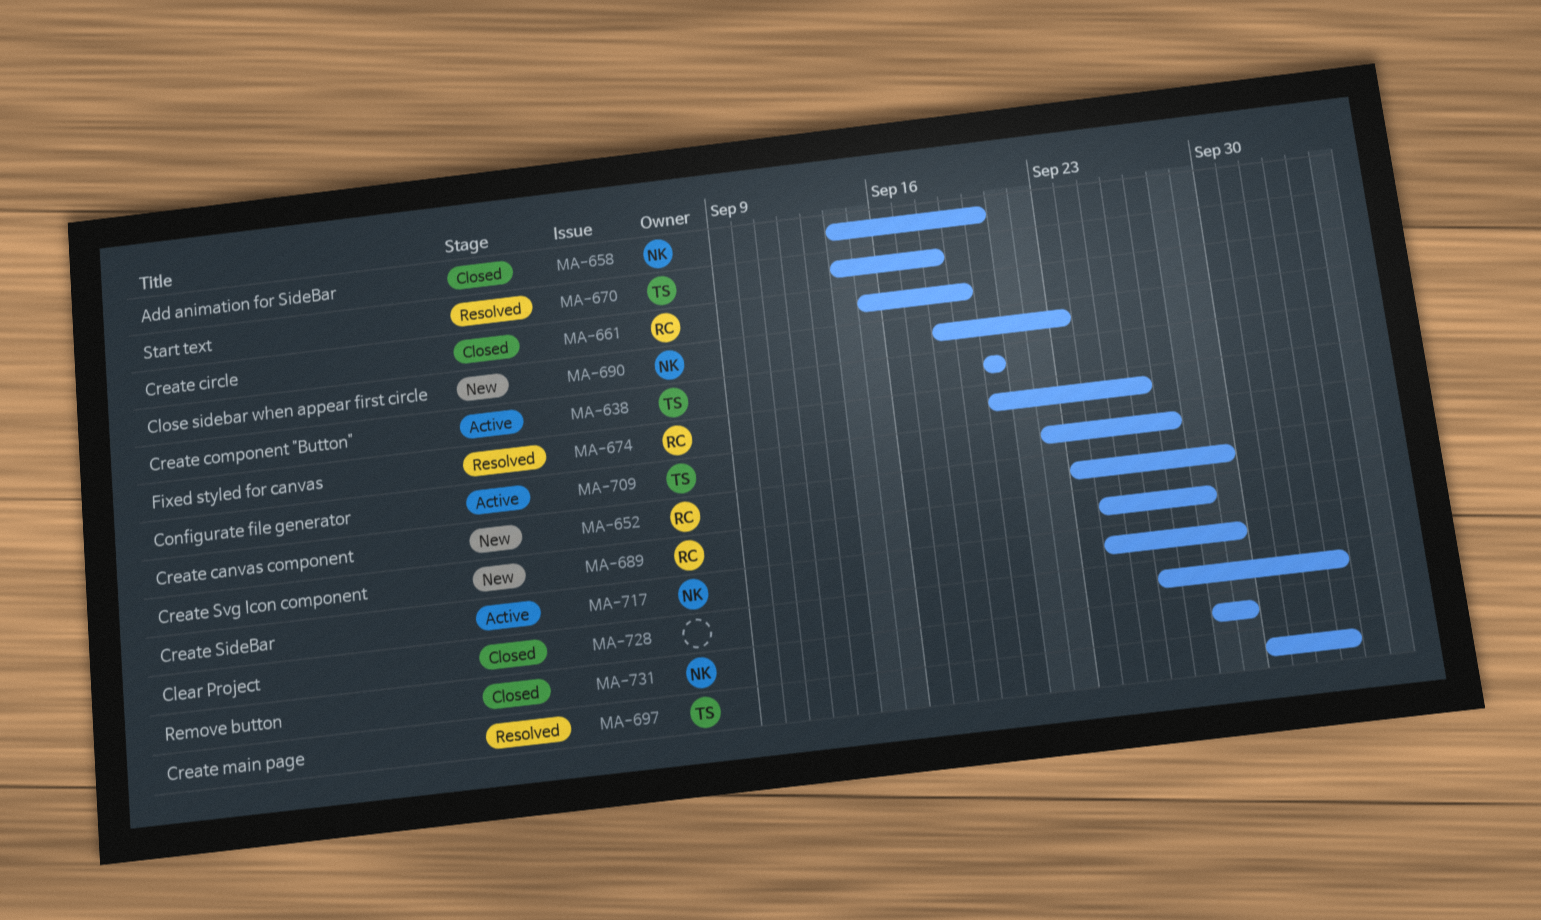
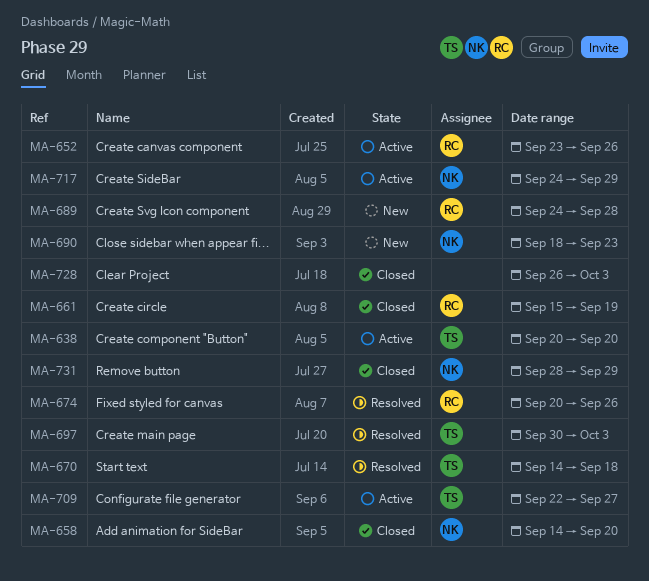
MA-652, status: New -> Active
MA-652, due: Sep 29 -> Sep 26

